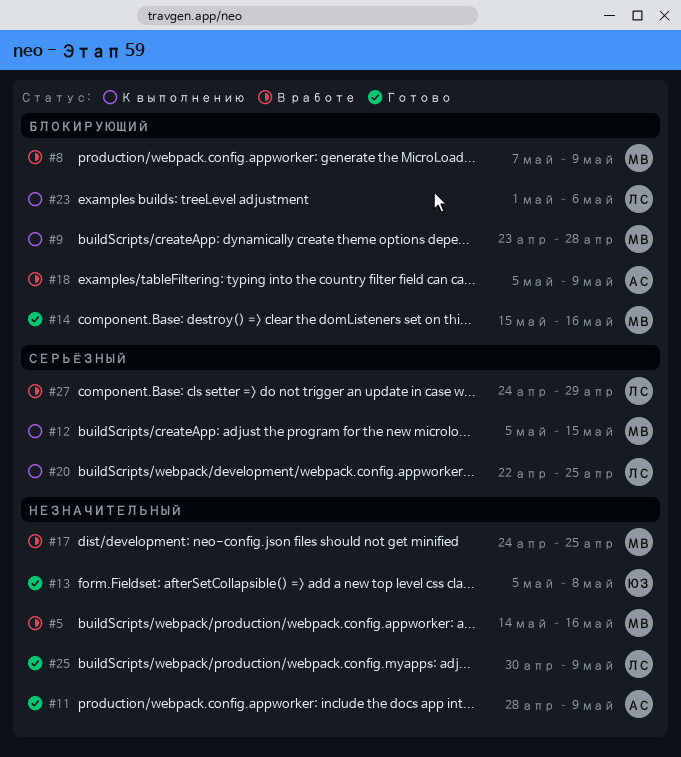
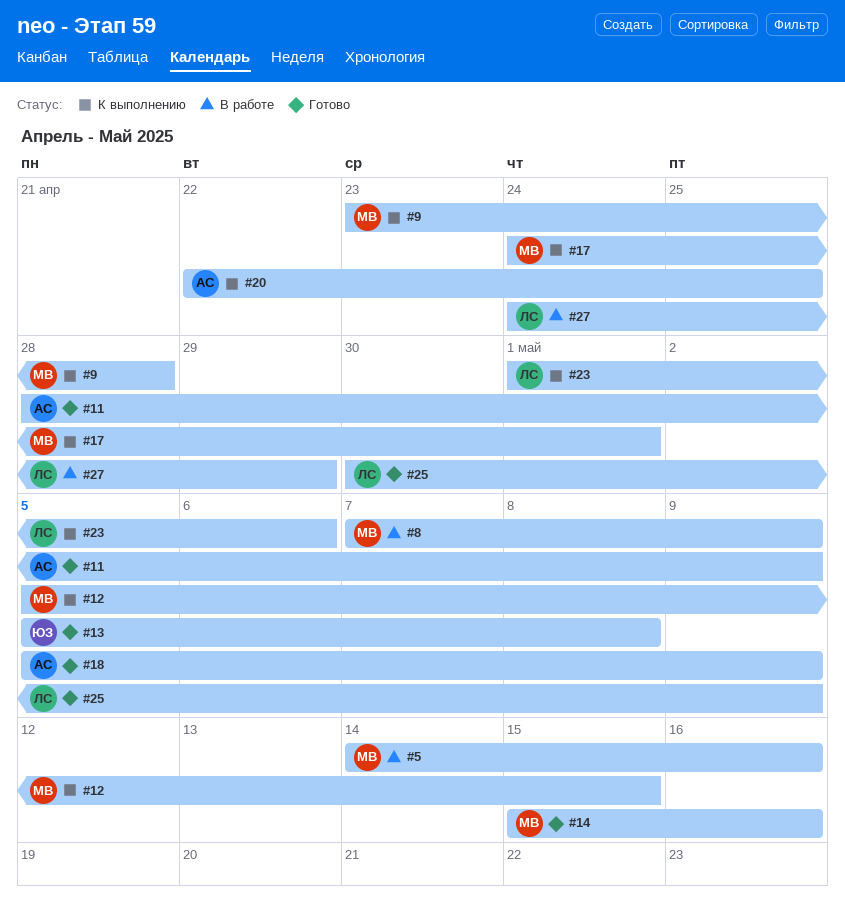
#17, status: В работе -> К выполнению
#17, due: Apr 25 -> May 1
#18, status: В работе -> Готово
#20, owner: ЛС -> АС

